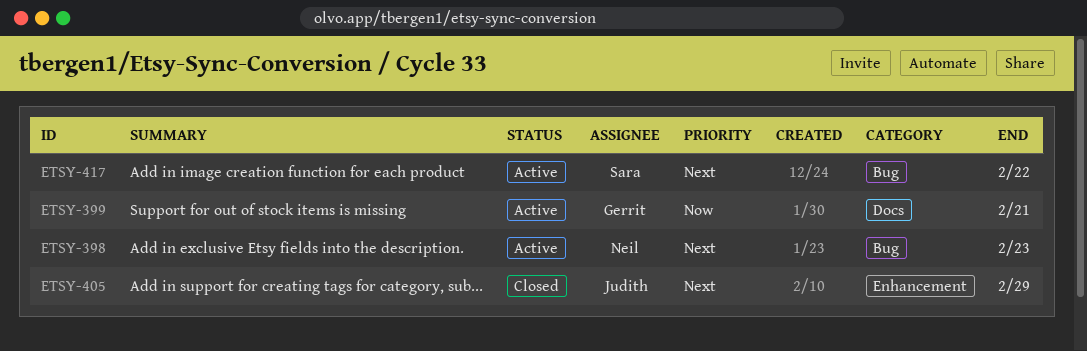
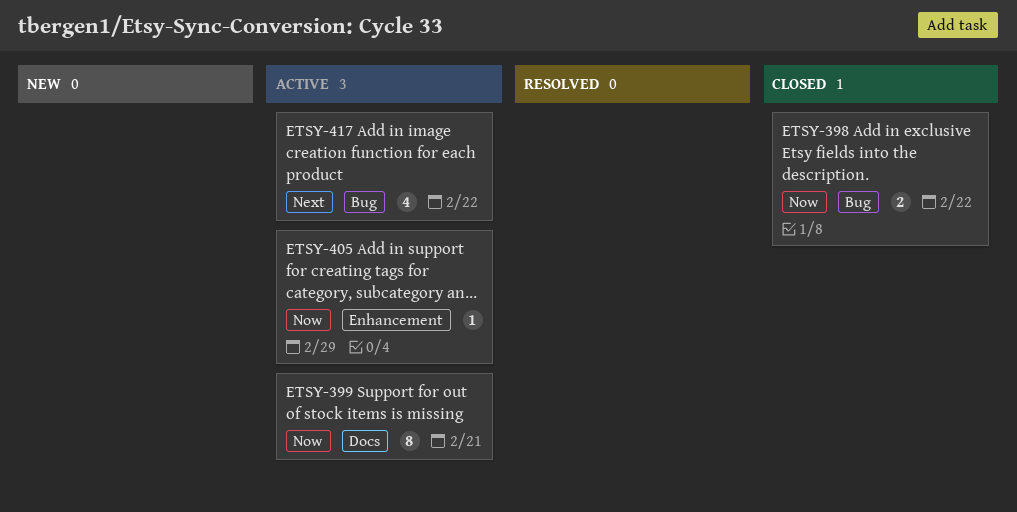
ETSY-398, status: Active -> Closed
ETSY-398, priority: Next -> Now
ETSY-398, due: Feb 23 -> Feb 22
ETSY-405, status: Closed -> Active
ETSY-405, priority: Next -> Now

